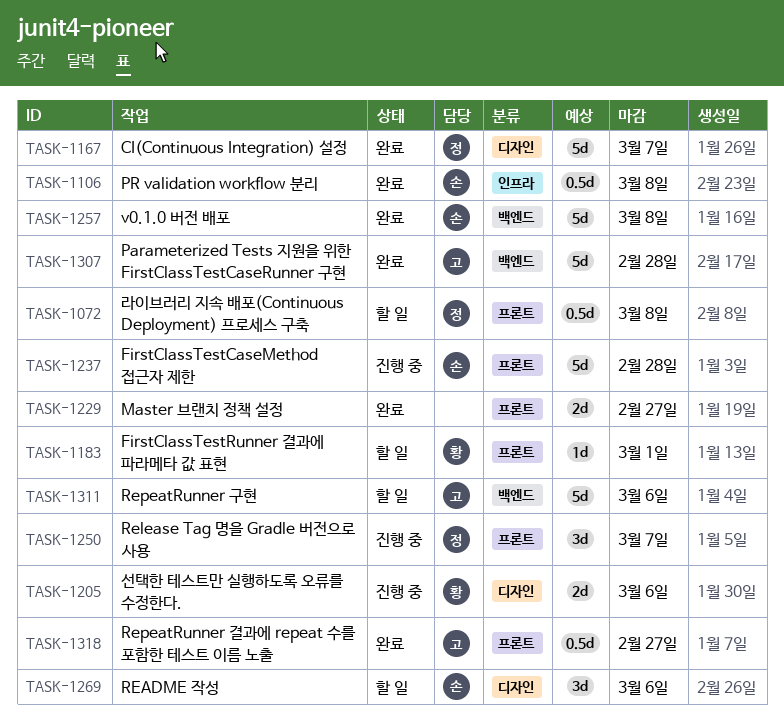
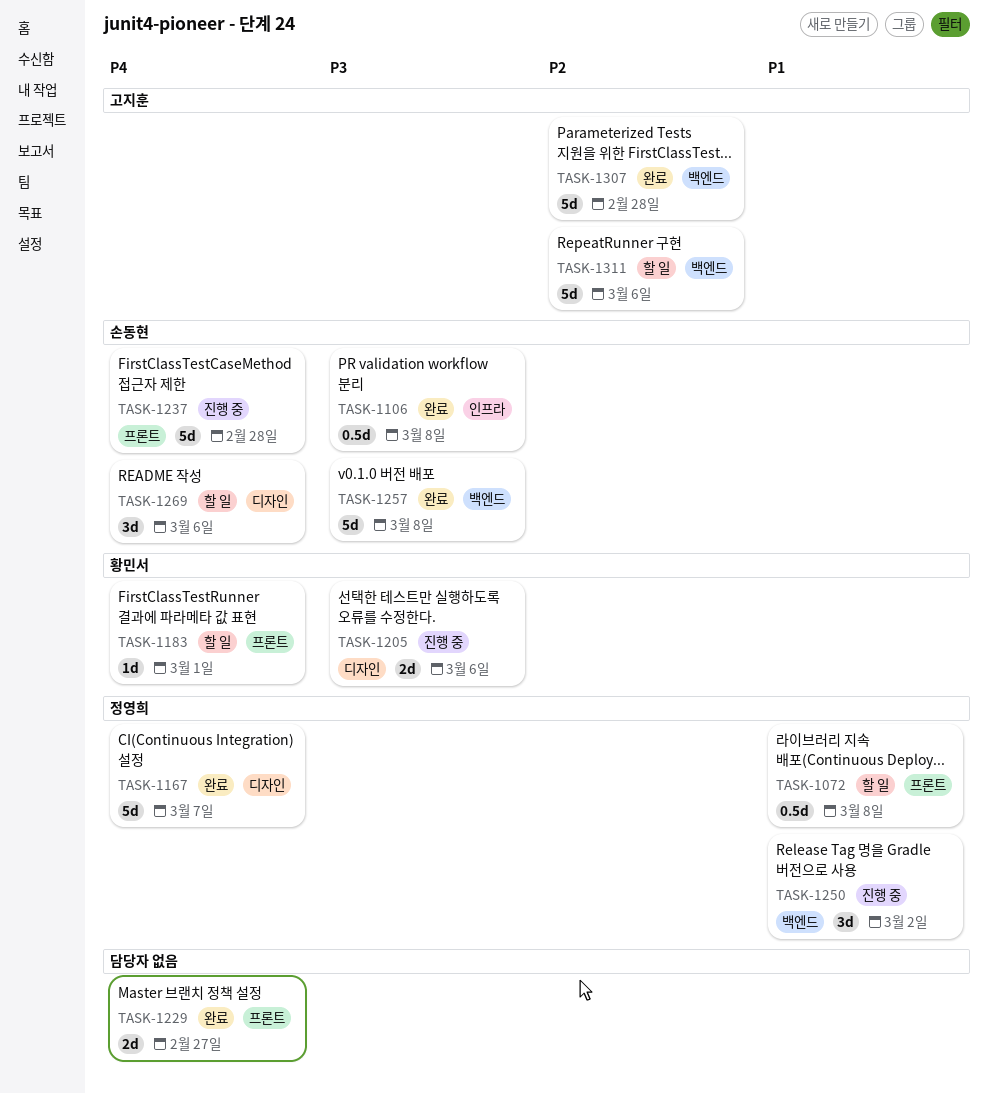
TASK-1250, label: 프론트 -> 백엔드
TASK-1250, due: Mar 7 -> Mar 2
TASK-1318: present -> none

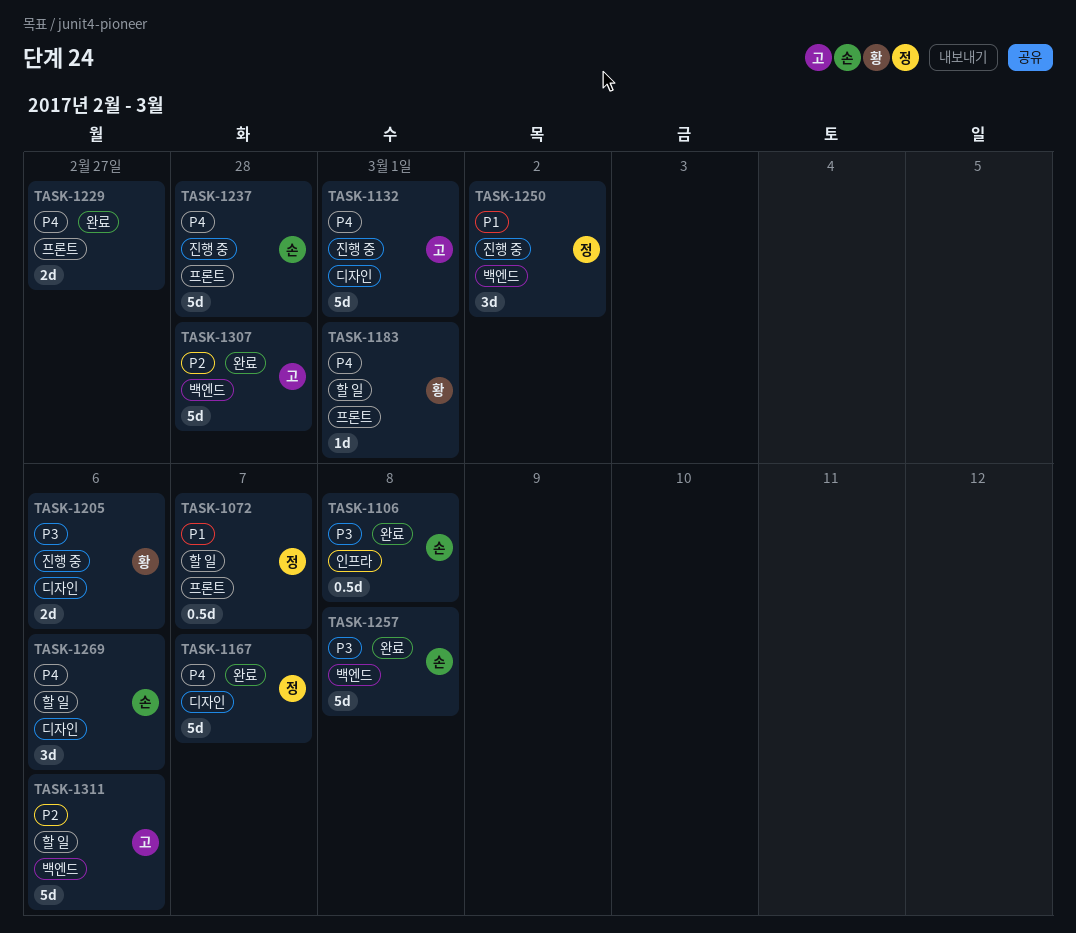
TASK-1072, due: Mar 8 -> Mar 7
TASK-1132: none -> present

